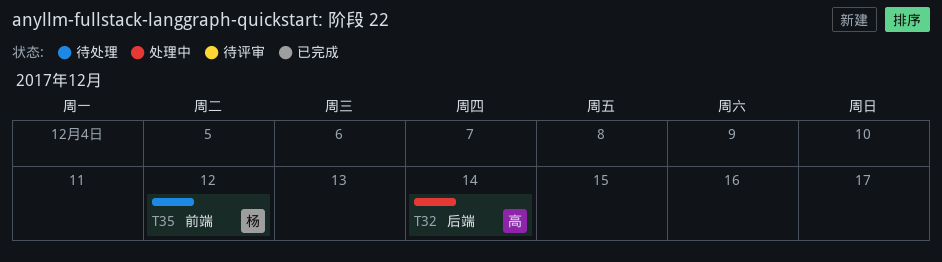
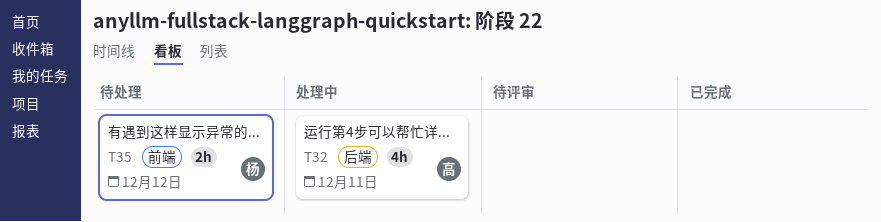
T32, due: Dec 14 -> Dec 11

